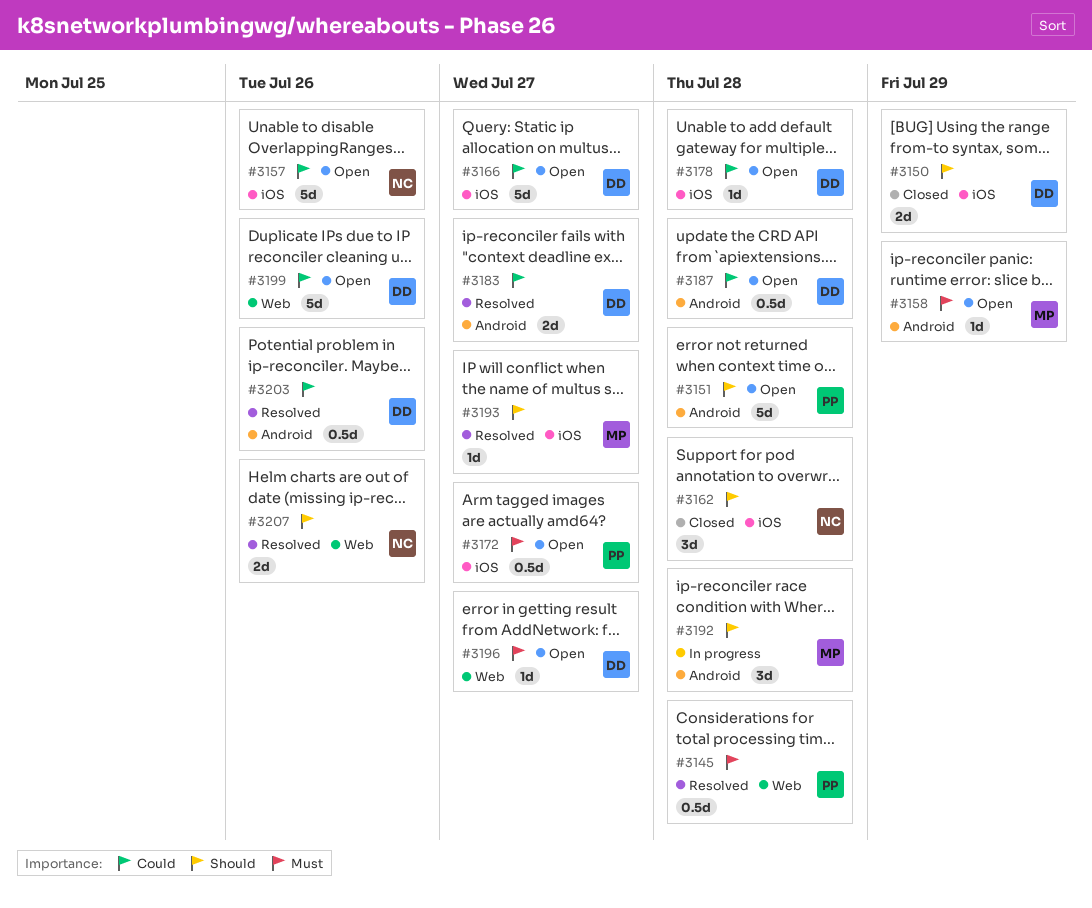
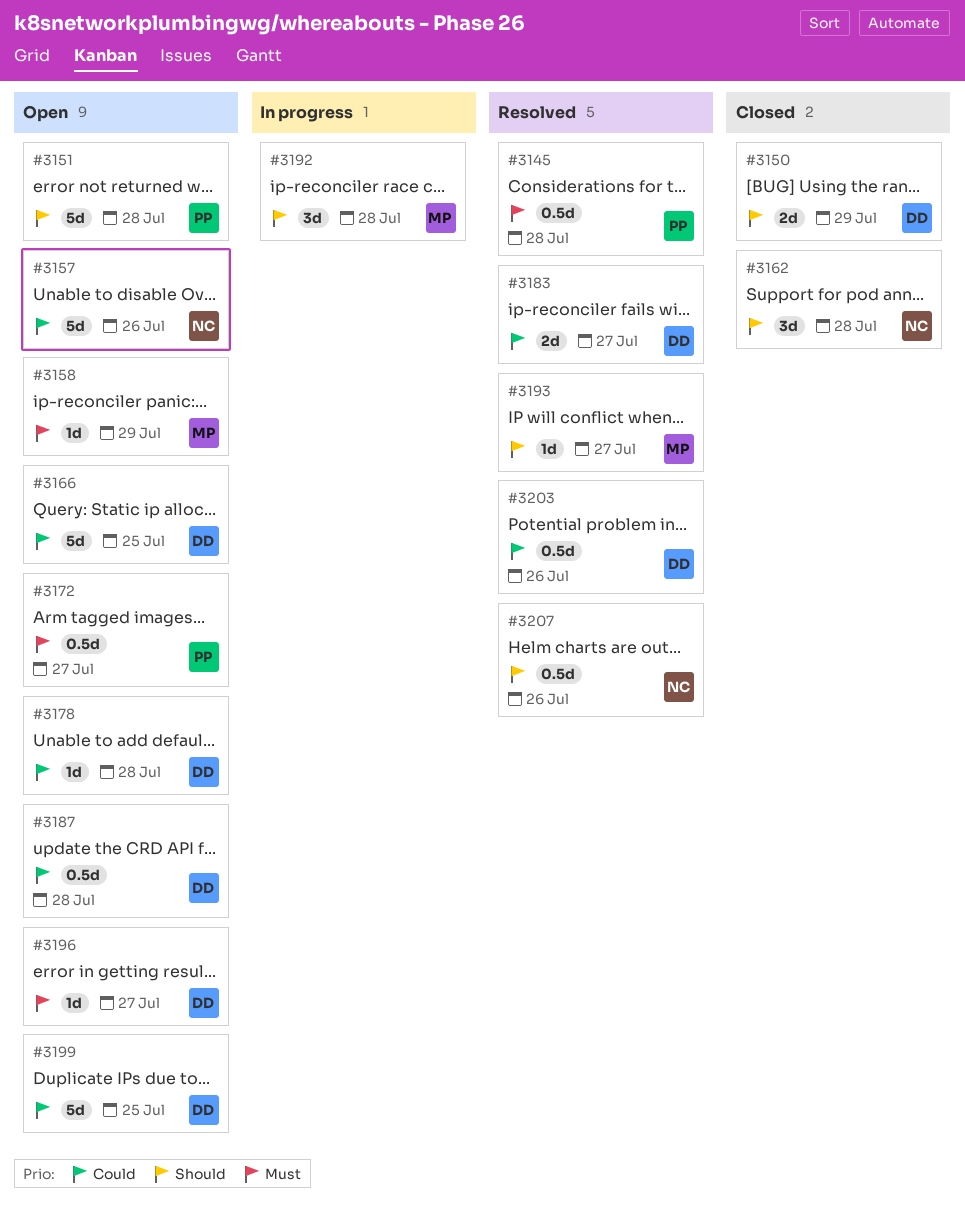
#3166, due: Jul 27 -> Jul 25
#3199, due: Jul 26 -> Jul 25
#3207, estimate: 2d -> 0.5d

